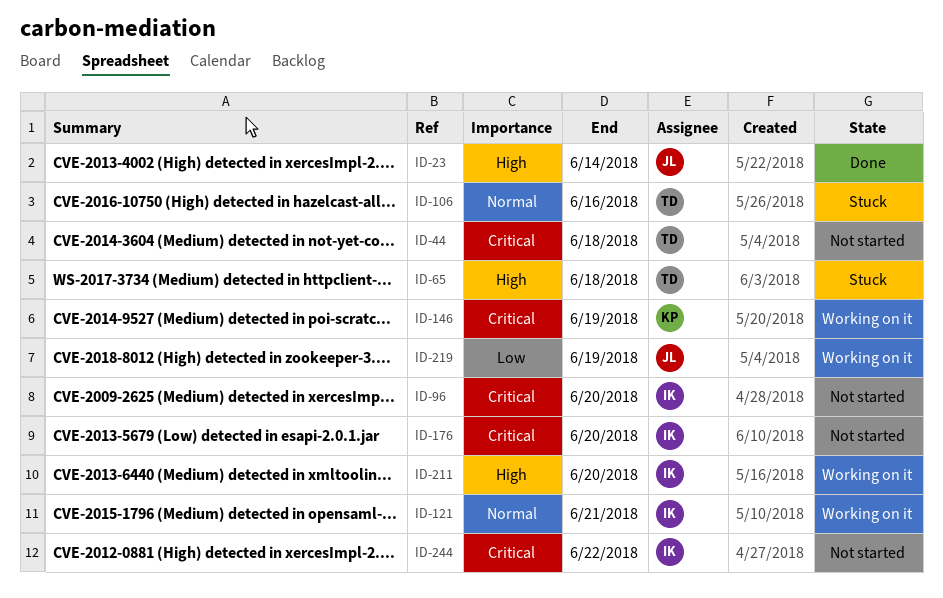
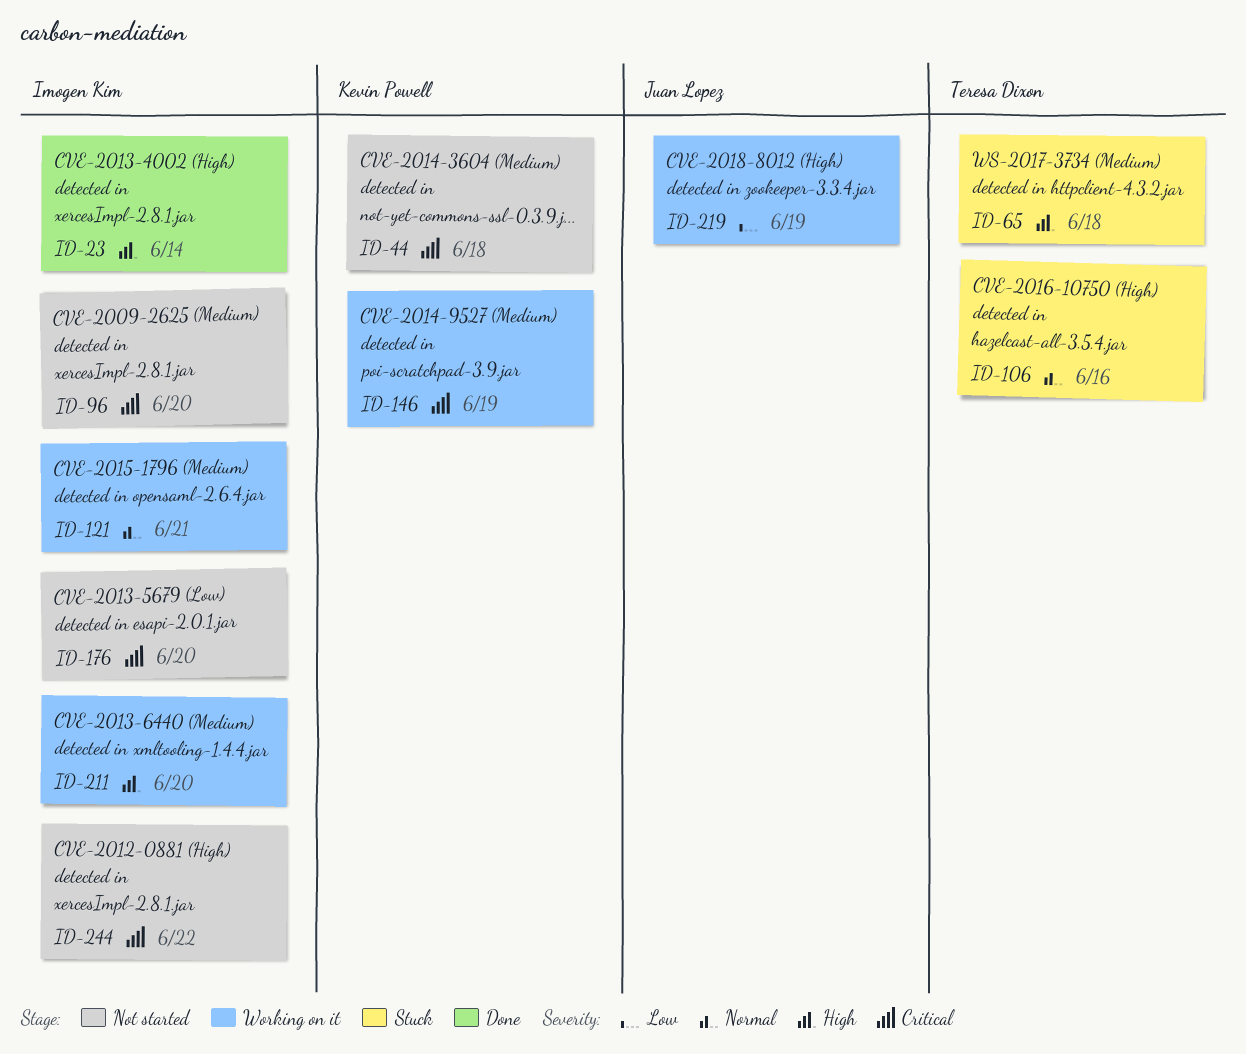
ID-23, owner: Juan Lopez -> Imogen Kim
ID-44, owner: Teresa Dixon -> Kevin Powell

